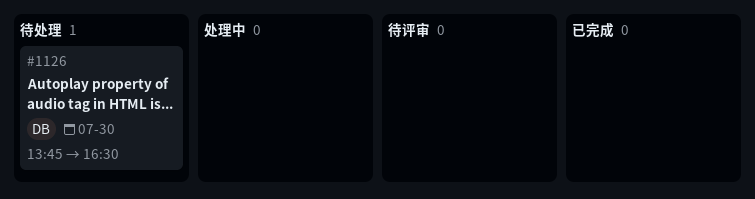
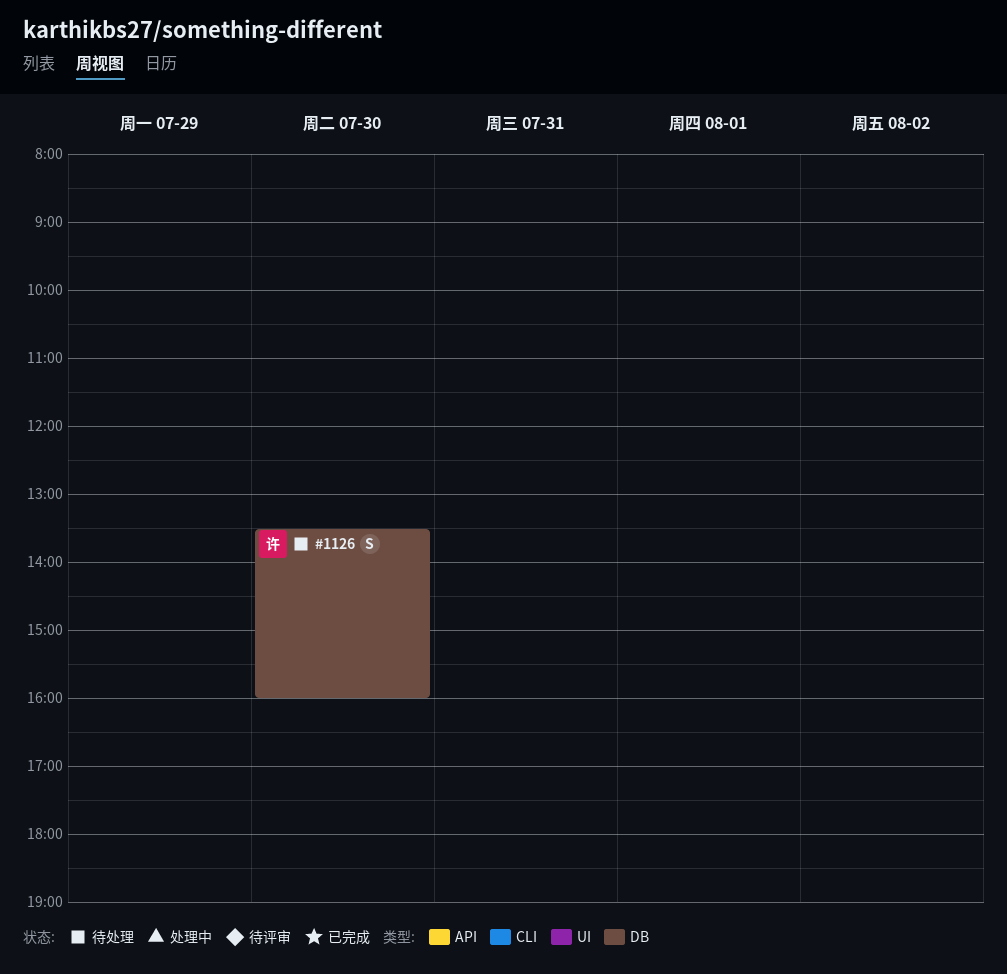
#1126, begins: 13:45 -> 13:30
#1126, ends: 16:30 -> 16:00

